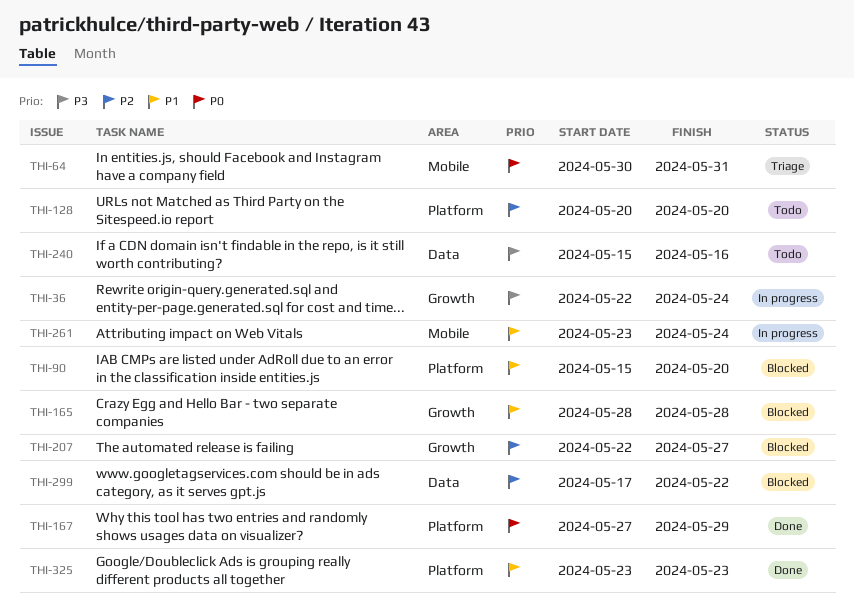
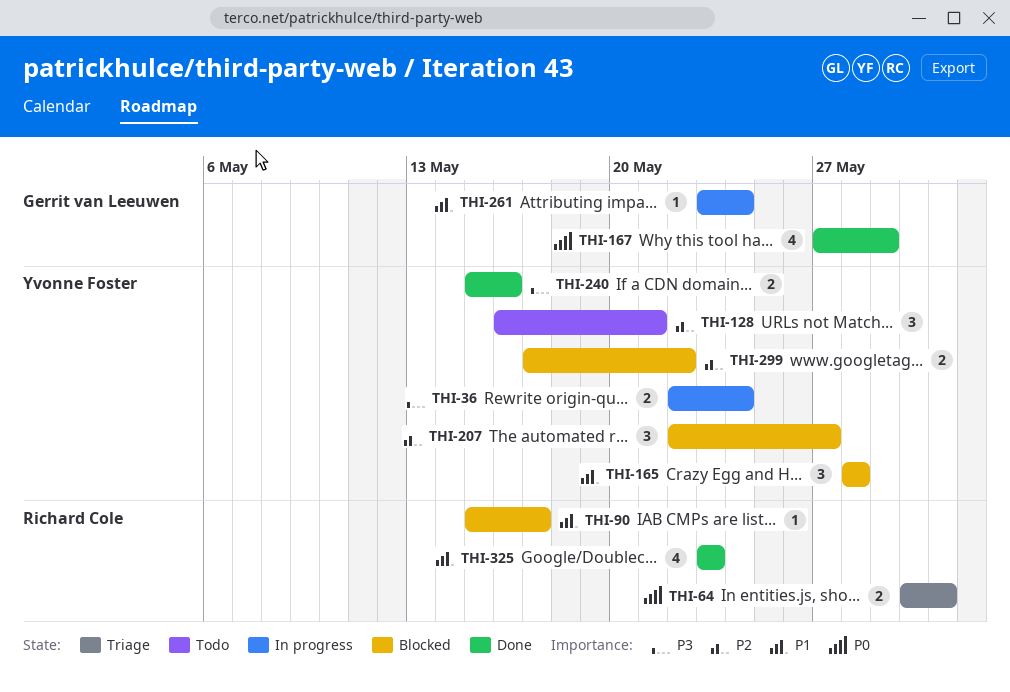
THI-90, due: May 20 -> May 17
THI-128, start: May 20 -> May 16
THI-128, due: May 20 -> May 21
THI-240, status: Todo -> Done

